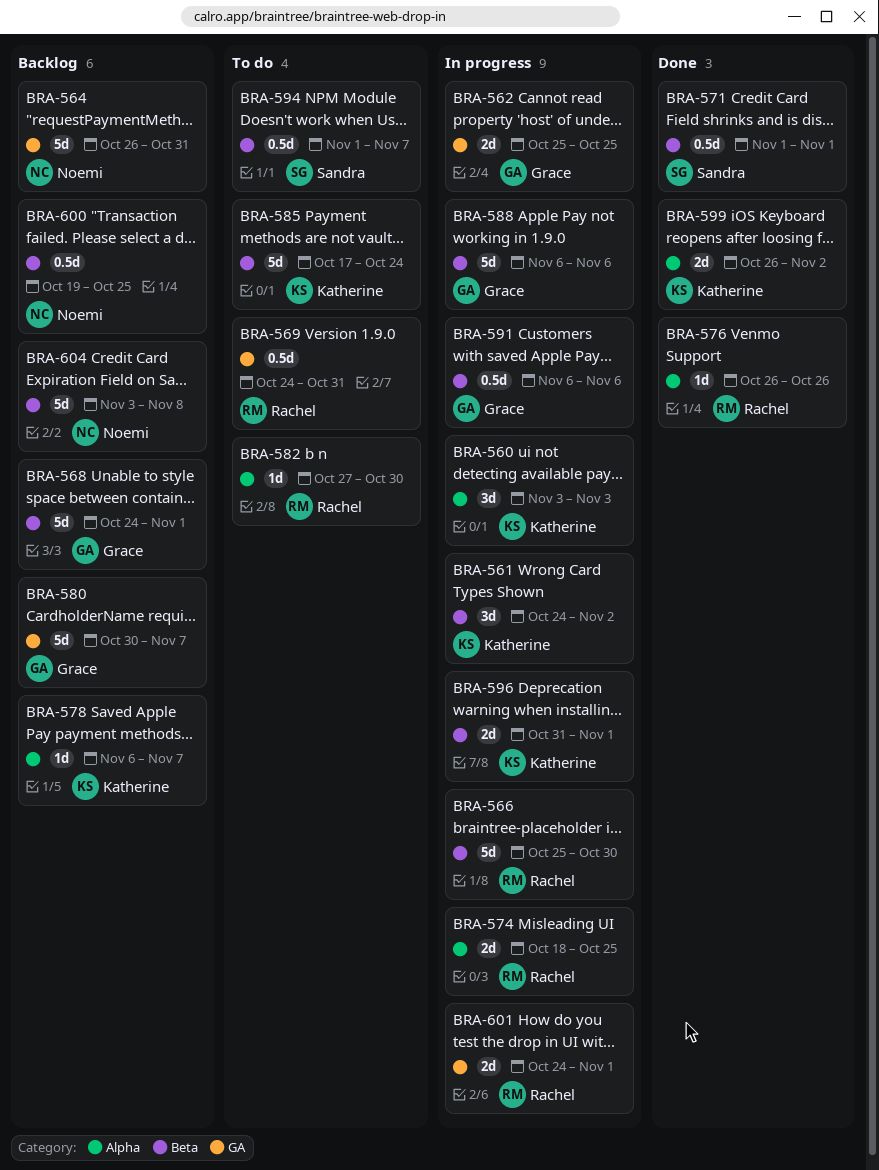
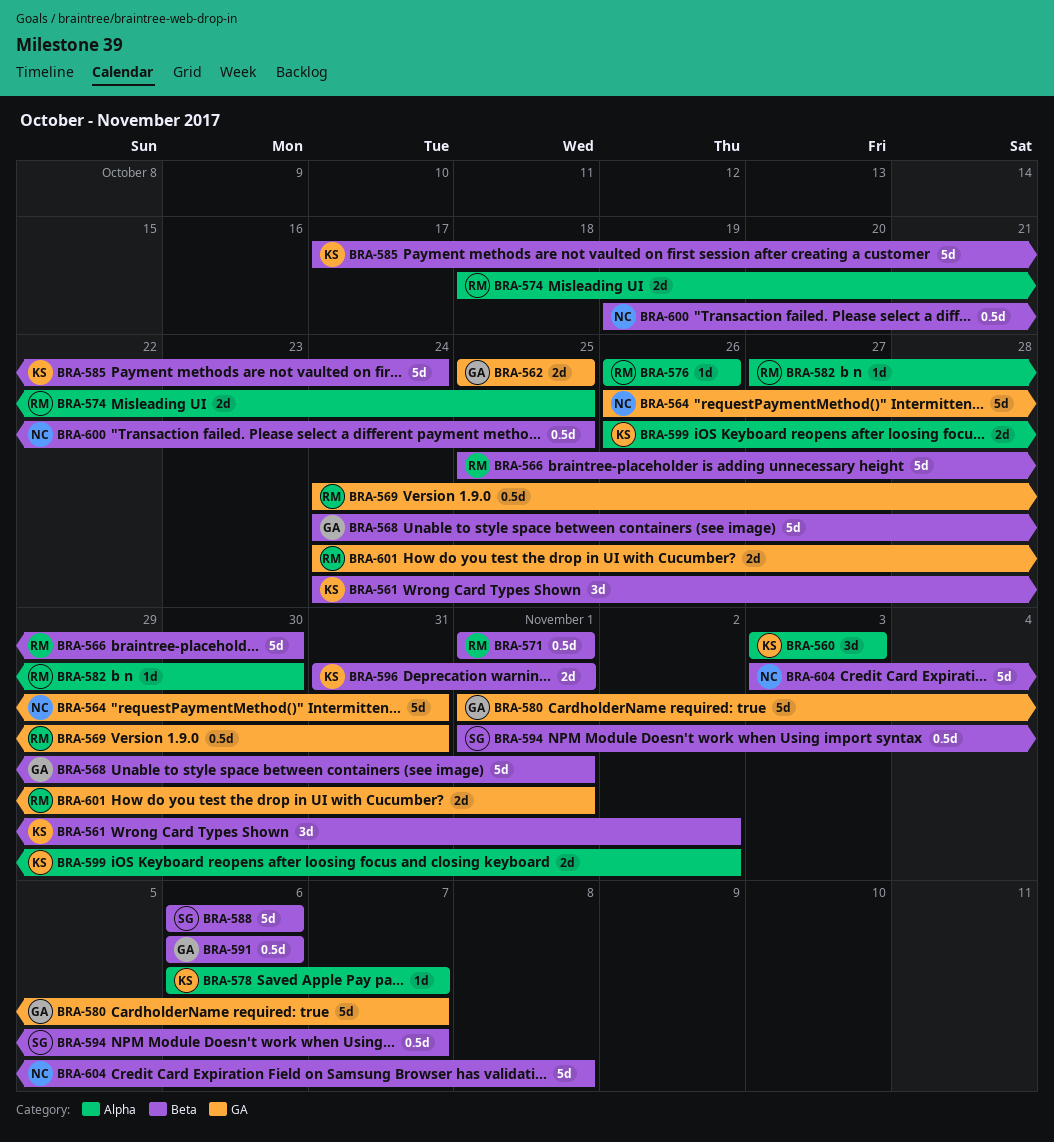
BRA-571, owner: Sandra -> Rachel
BRA-580, start: Oct 30 -> Nov 1
BRA-588, owner: Grace -> Sandra

